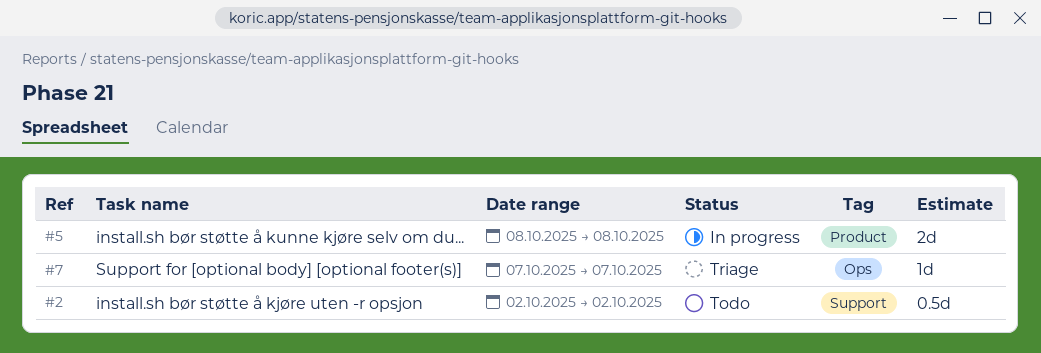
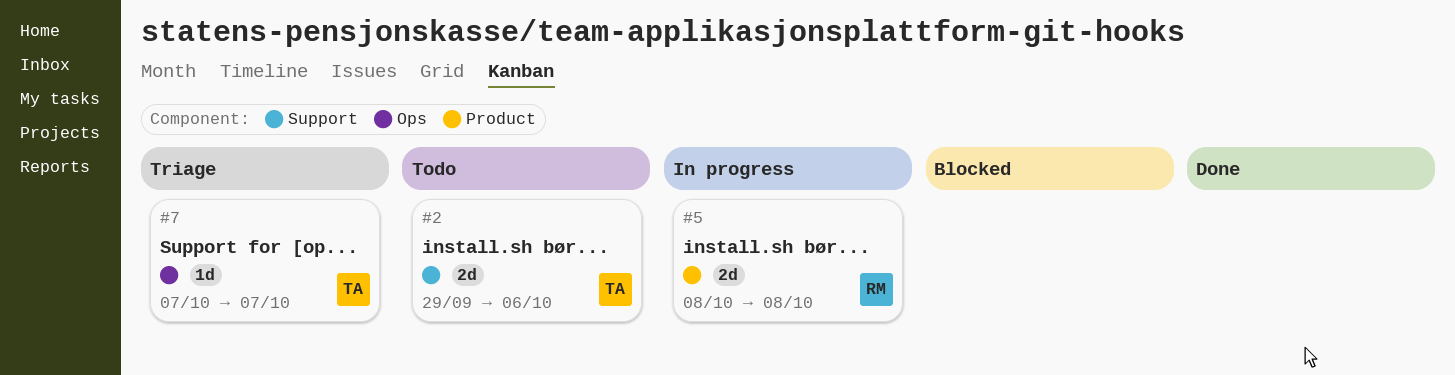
#2, estimate: 0.5d -> 2d
#2, start: Oct 2 -> Sep 29
#2, due: Oct 2 -> Oct 6

